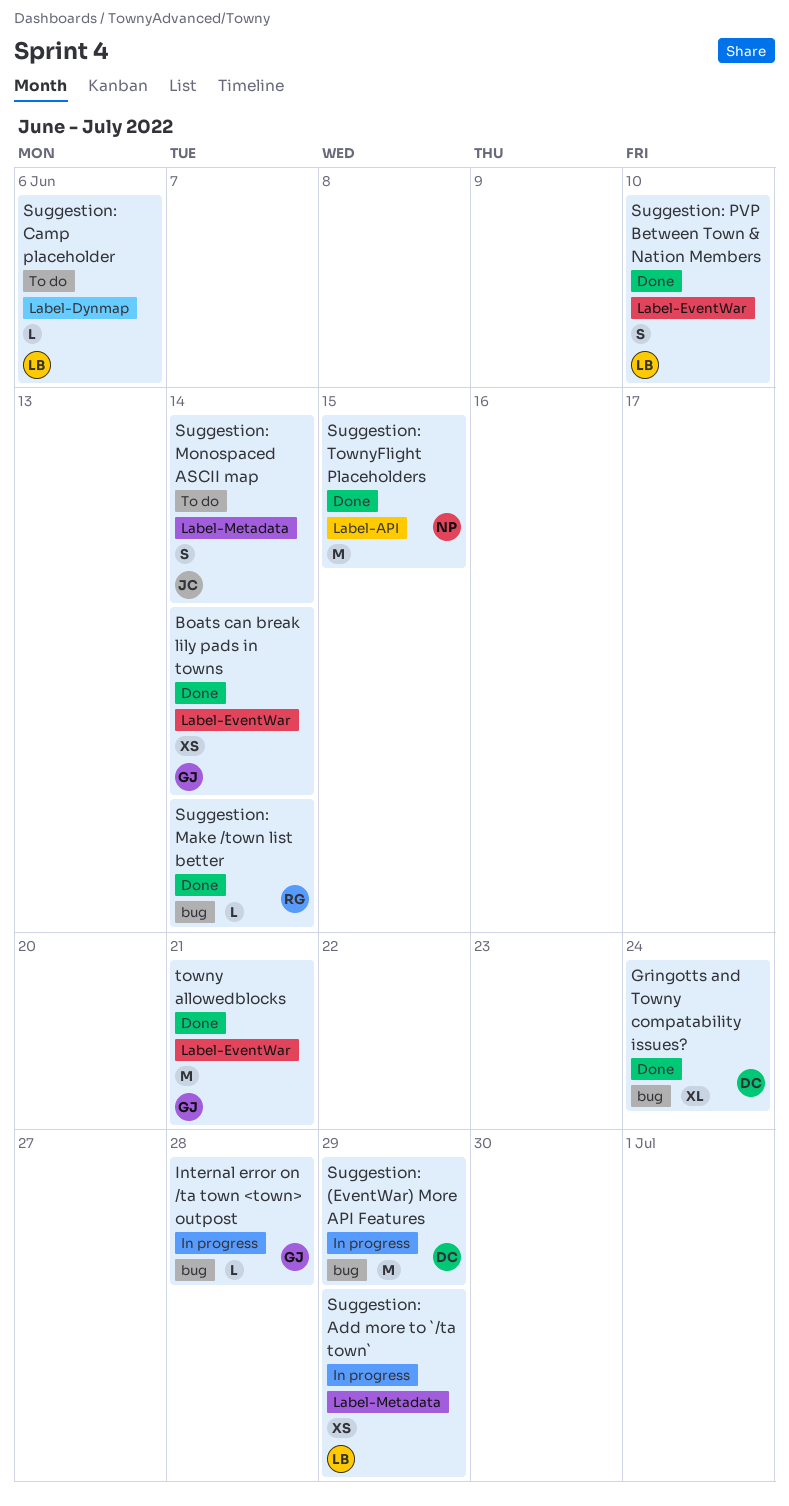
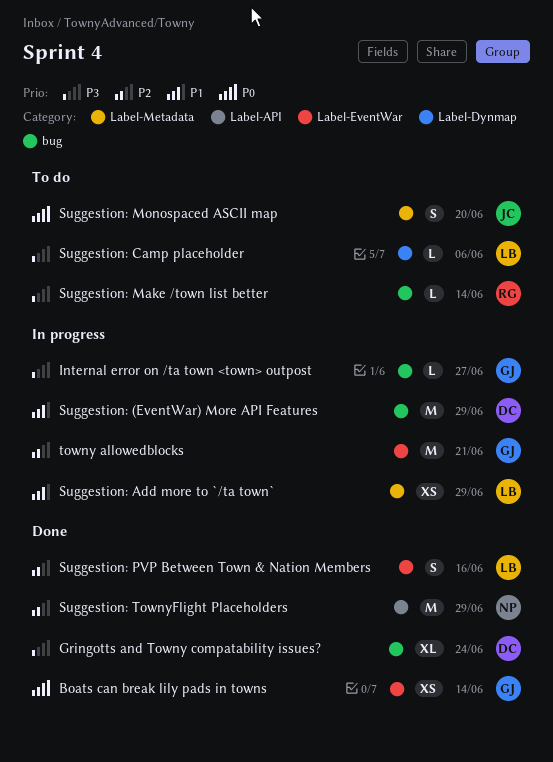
Internal error on /ta town <town> outpost, due: Jun 28 -> Jun 27
Suggestion: Make /town list better, status: Done -> To do
Suggestion: Monospaced ASCII map, due: Jun 14 -> Jun 20
Suggestion: PVP Between Town & Nation Members, due: Jun 10 -> Jun 16
Suggestion: TownyFlight Placeholders, due: Jun 15 -> Jun 29
towny allowedblocks, status: Done -> In progress

